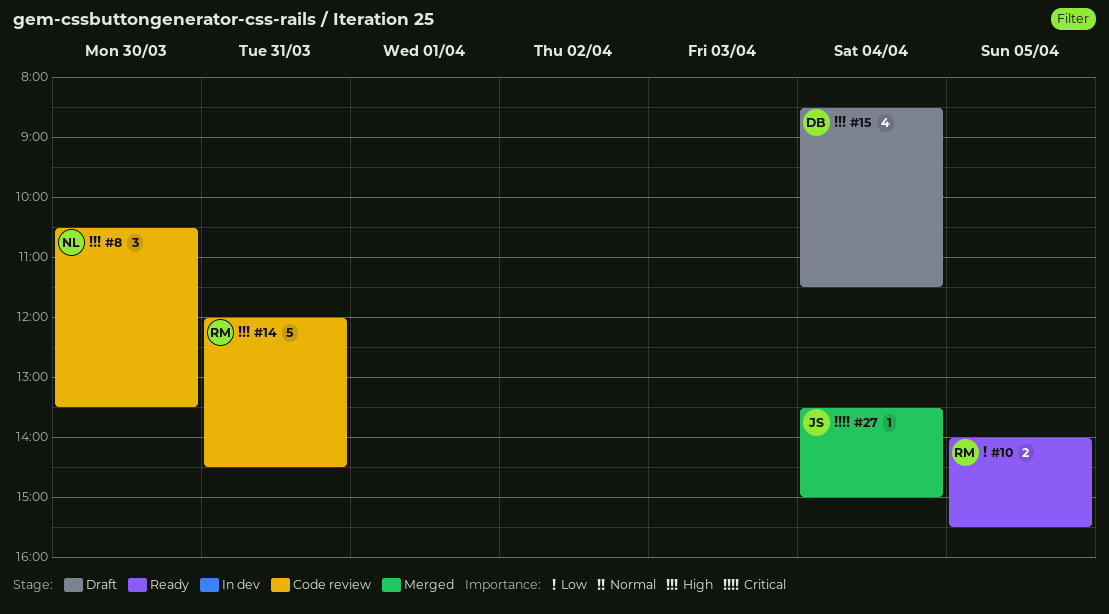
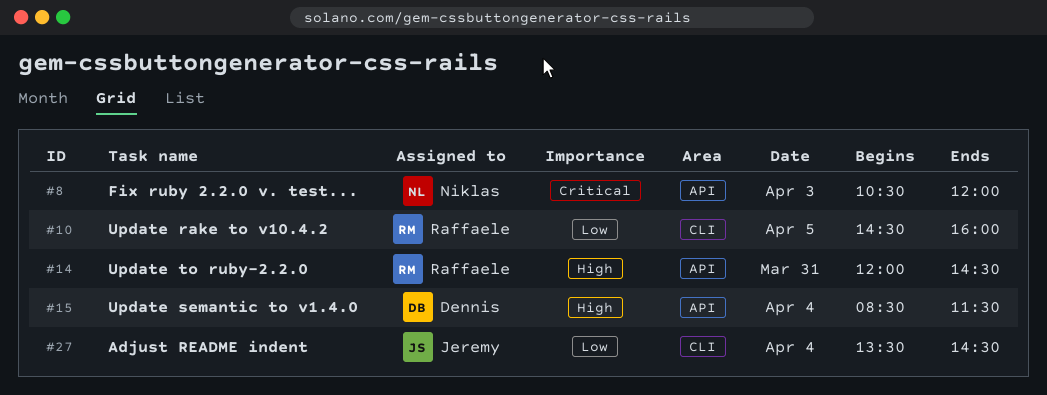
#8, priority: High -> Critical
#8, day: Mar 30 -> Apr 3
#8, ends: 13:30 -> 12:00
#10, begins: 14:00 -> 14:30
#10, ends: 15:30 -> 16:00
#27, priority: Critical -> Low
#27, ends: 15:00 -> 14:30

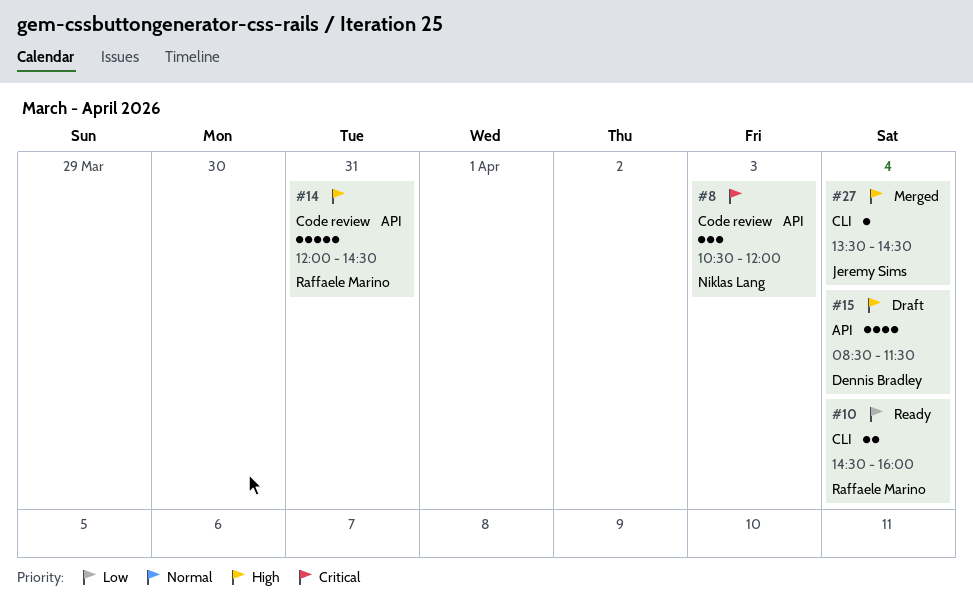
#10, day: Apr 5 -> Apr 4
#27, priority: Low -> High

